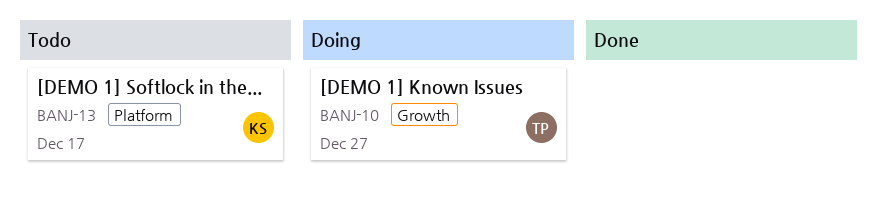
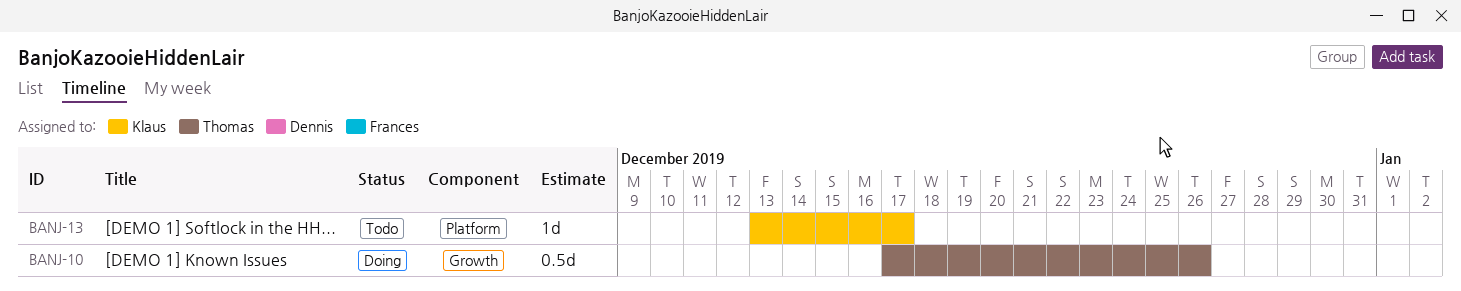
BANJ-10, due: Dec 27 -> Dec 26

